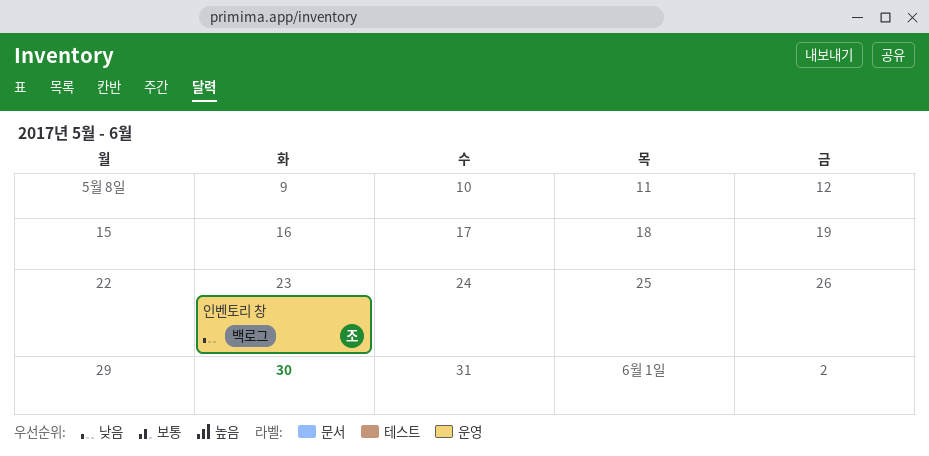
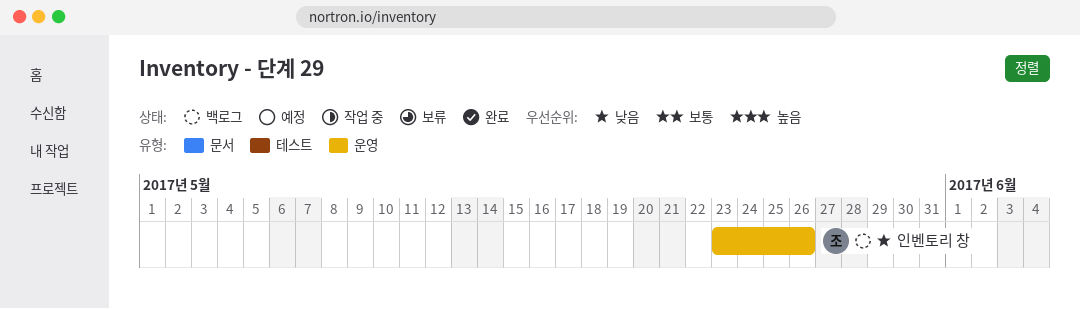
인벤토리 창, due: May 23 -> May 26

